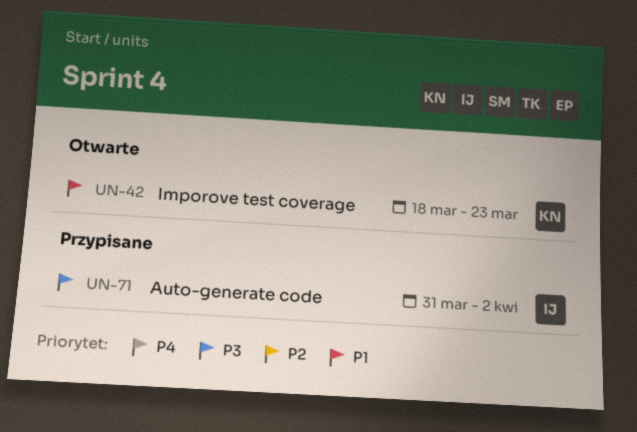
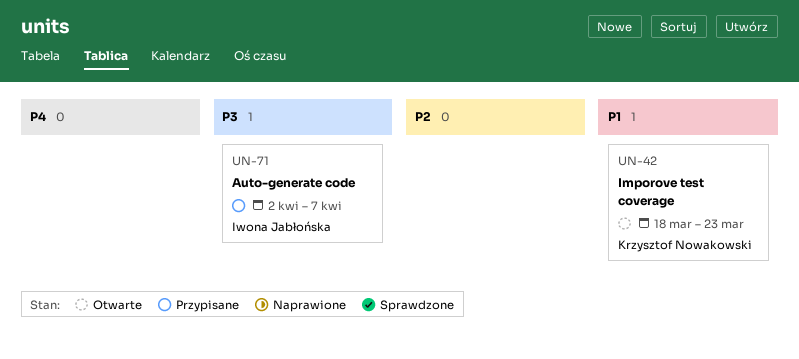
UN-71, start: Mar 31 -> Apr 2
UN-71, due: Apr 2 -> Apr 7

